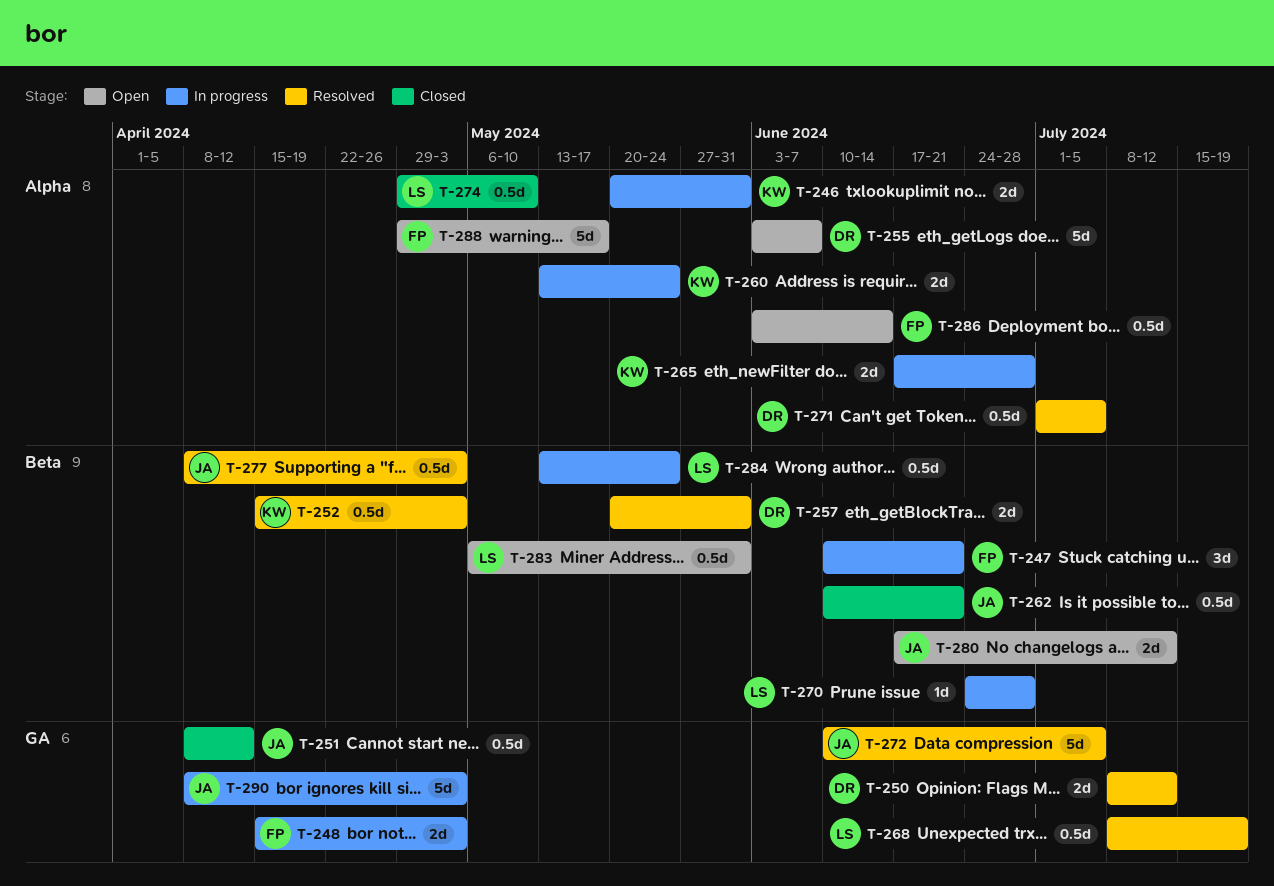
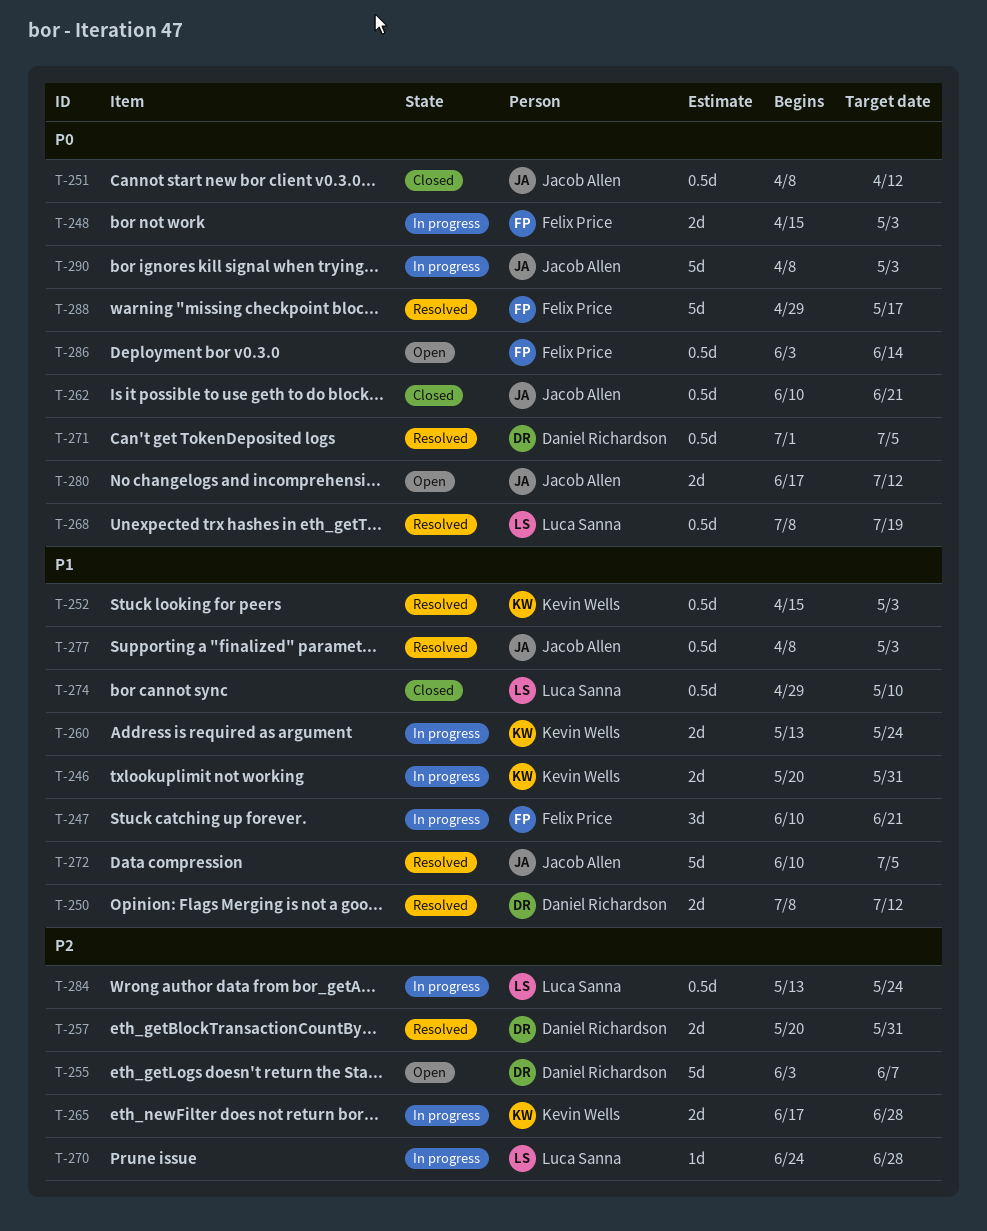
T-283: present -> none
T-288, status: Open -> Resolved

